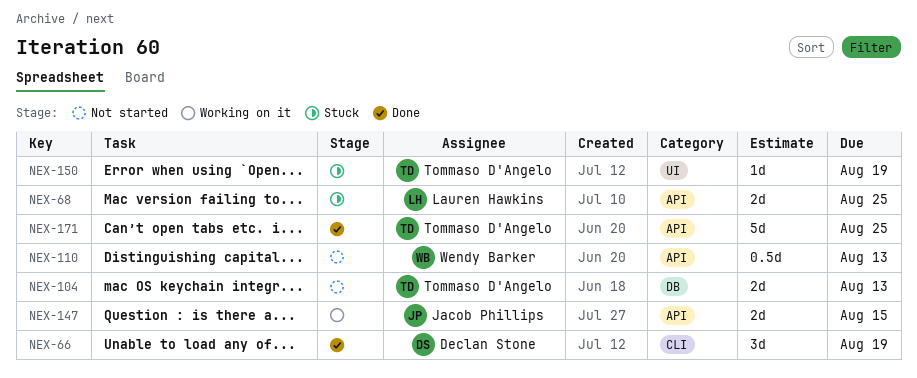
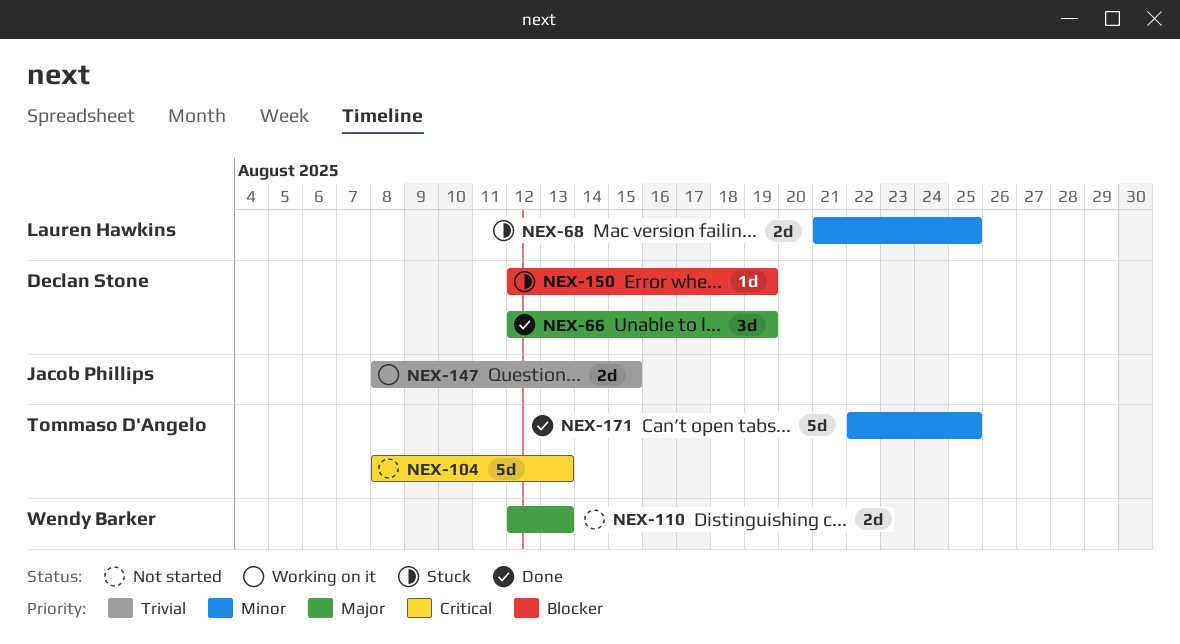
NEX-104, estimate: 2d -> 5d
NEX-110, estimate: 0.5d -> 2d
NEX-150, owner: Tommaso D'Angelo -> Declan Stone

